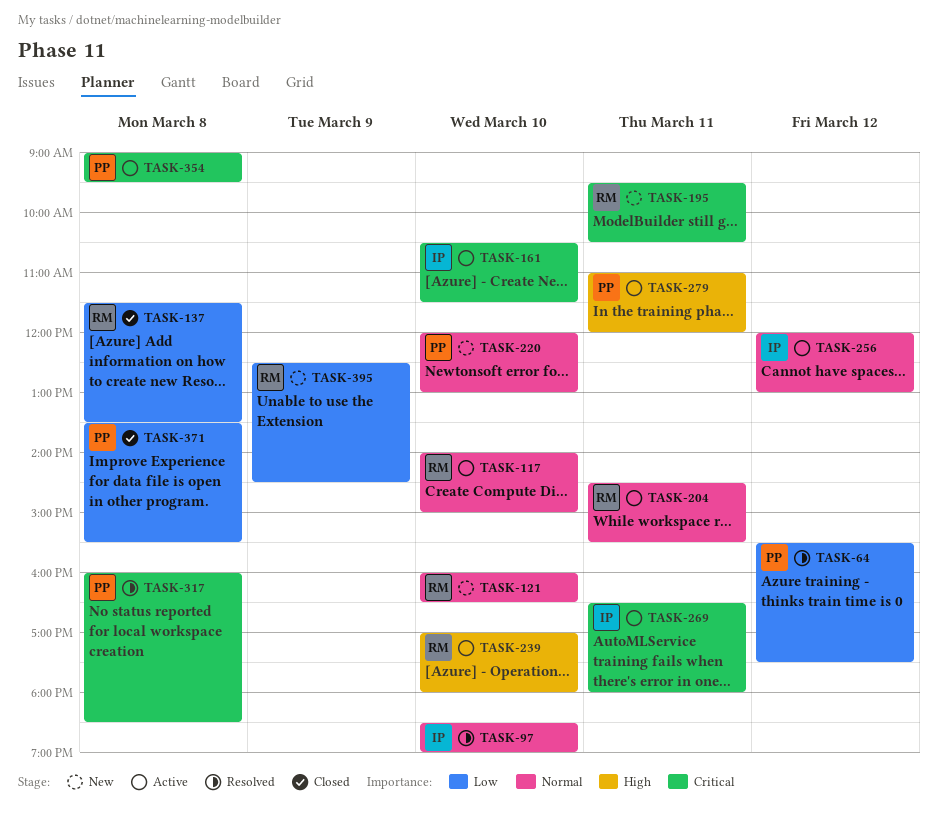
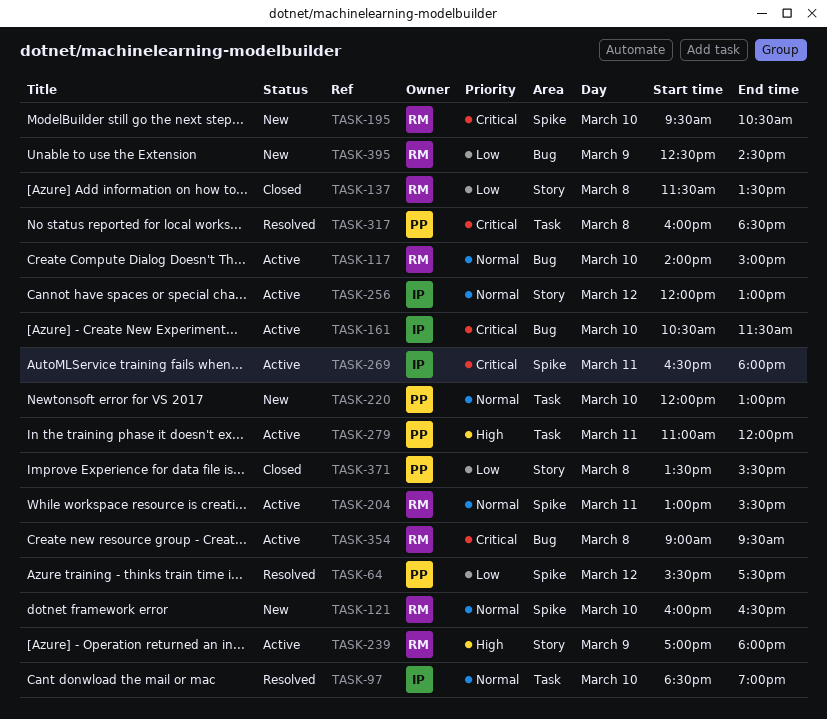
TASK-195, day: Mar 11 -> Mar 10
TASK-204, begins: 14:30 -> 13:00
TASK-239, day: Mar 10 -> Mar 9
TASK-354, owner: PP -> RM

